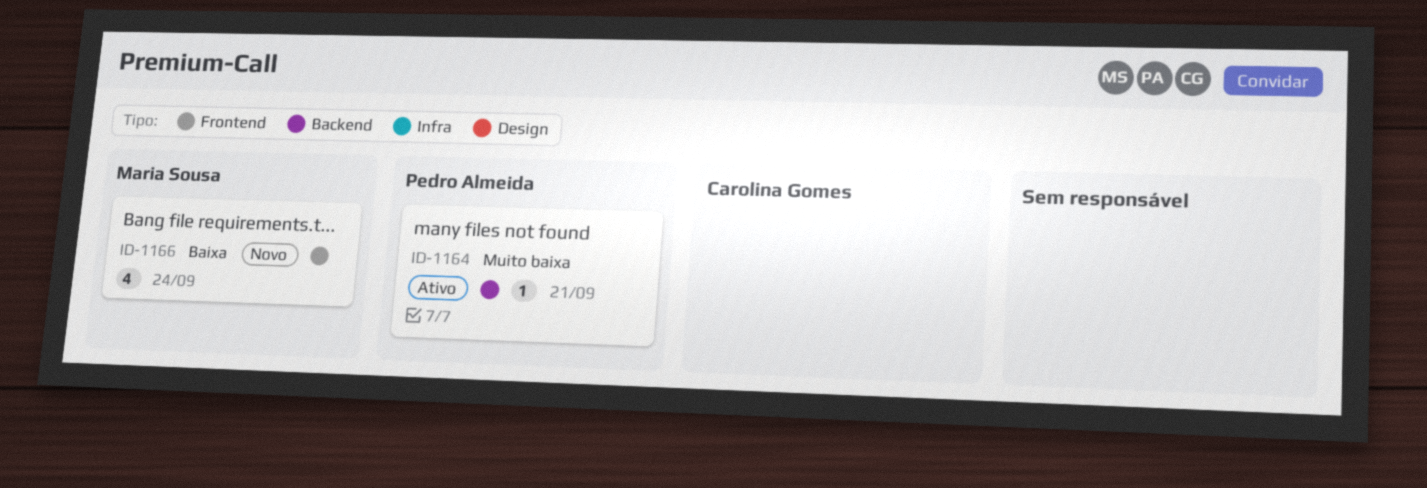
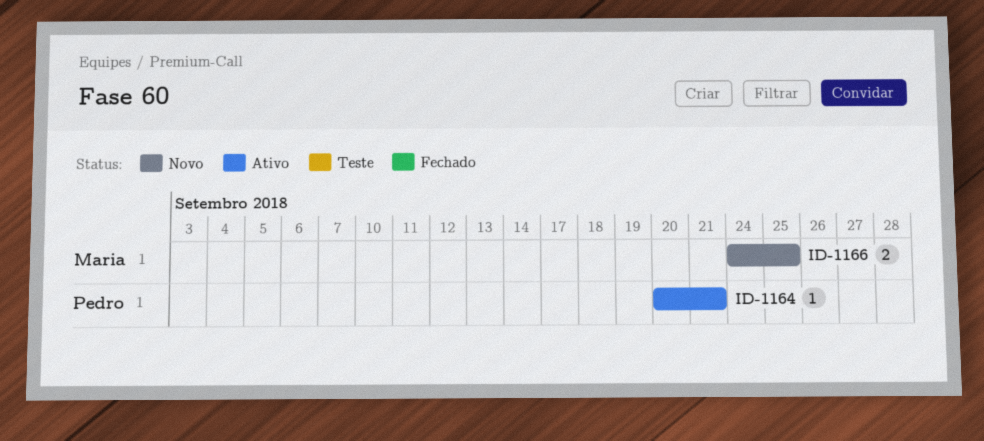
ID-1166, estimate: 4 -> 2
ID-1166, due: Sep 24 -> Sep 25

